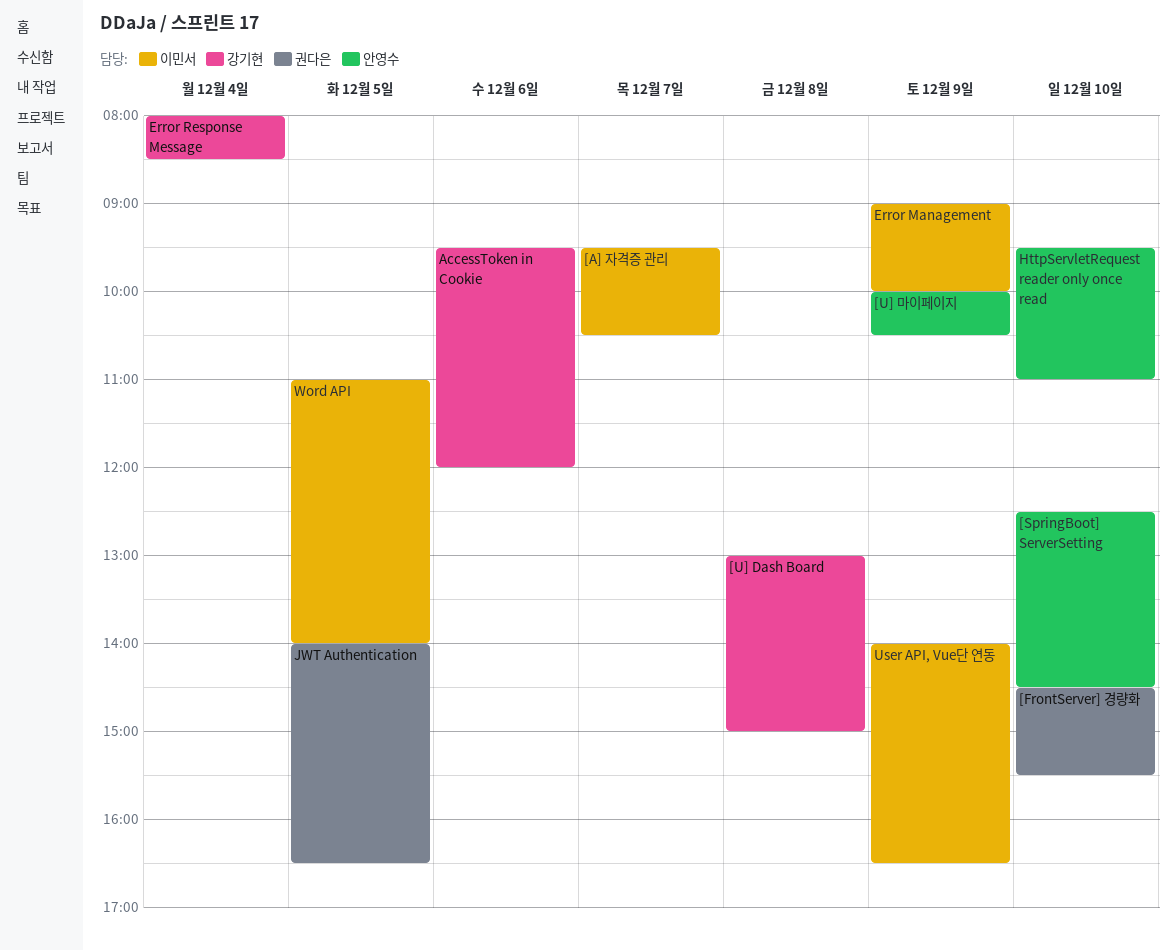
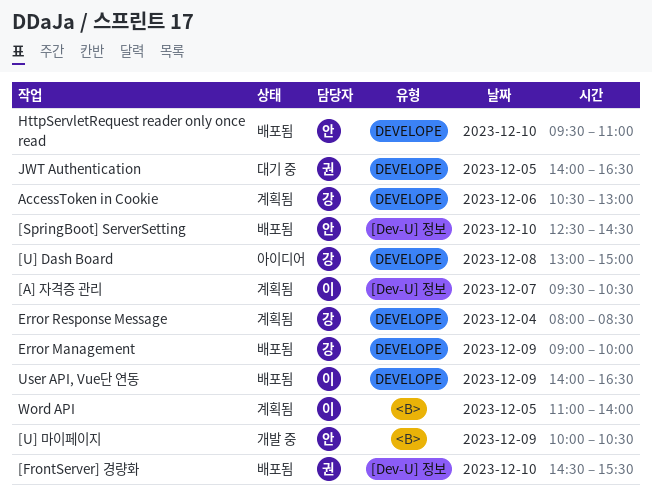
AccessToken in Cookie, begins: 09:30 -> 10:30
AccessToken in Cookie, ends: 12:00 -> 13:00
Error Management, owner: 이민서 -> 강기현

